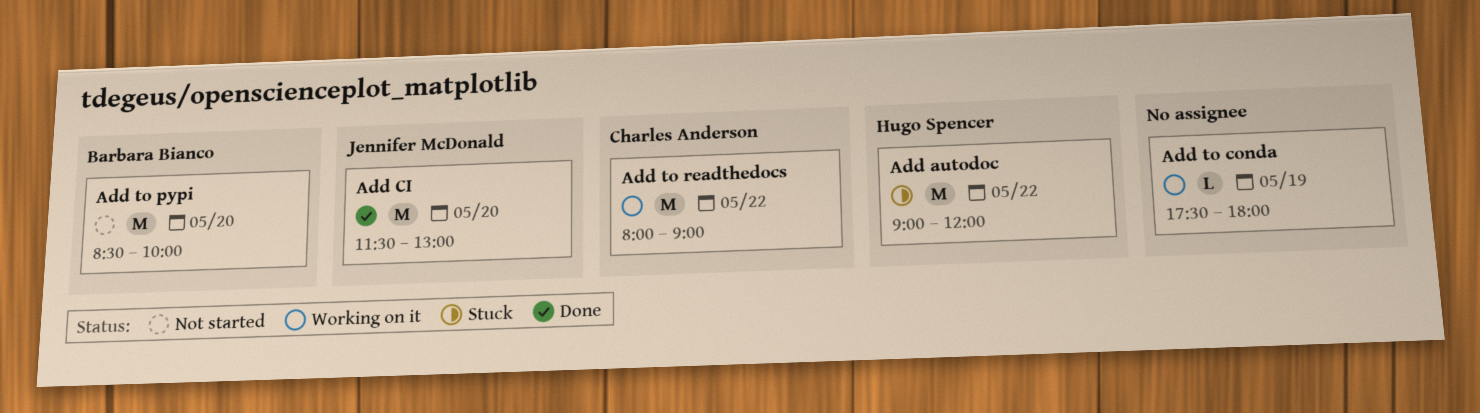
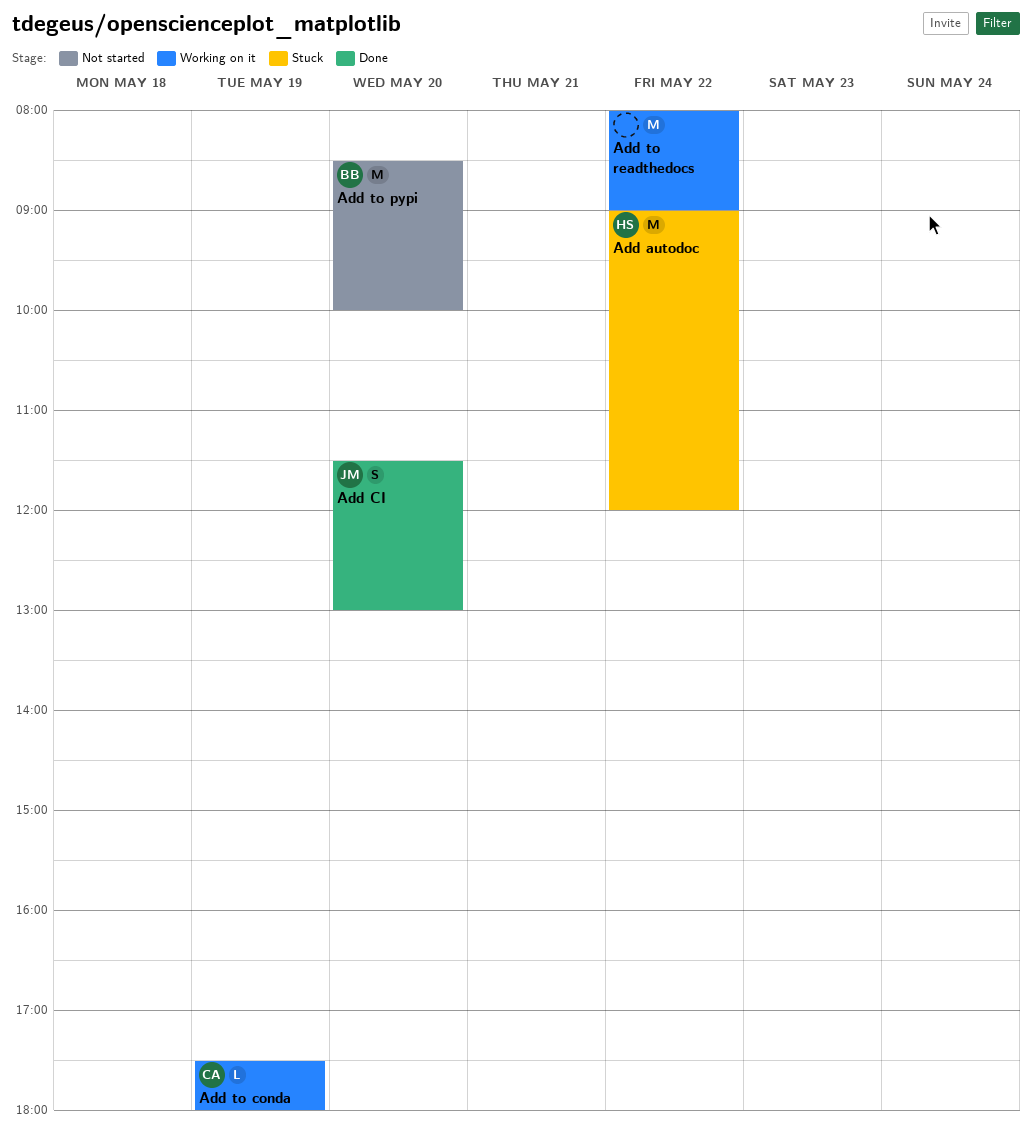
Add CI, estimate: M -> S
Add to conda, owner: none -> Charles Anderson
Add to readthedocs, owner: Charles Anderson -> none

